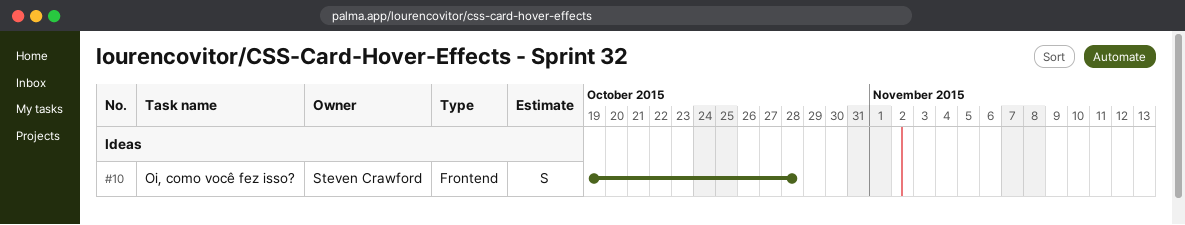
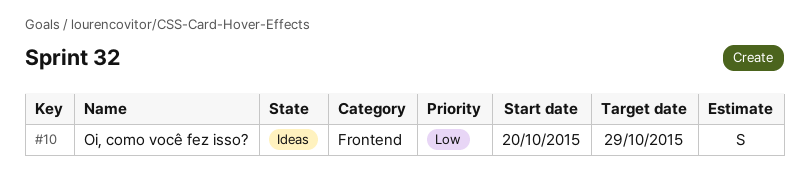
#10, start: Oct 19 -> Oct 20
#10, due: Oct 28 -> Oct 29

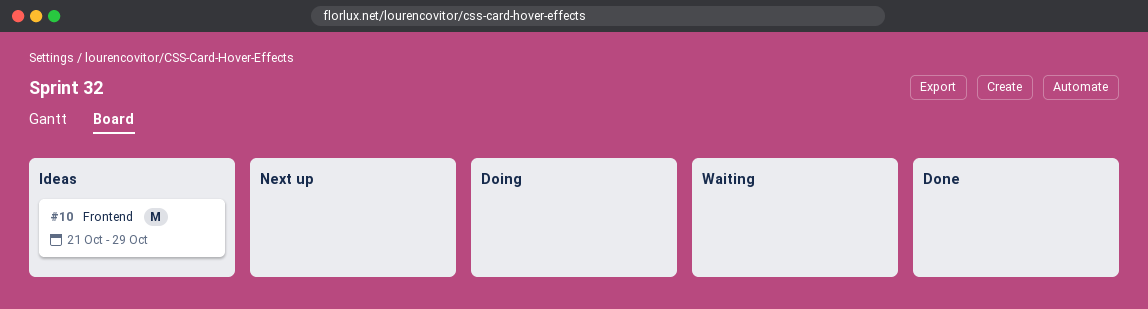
#10, estimate: S -> M
#10, start: Oct 20 -> Oct 21

